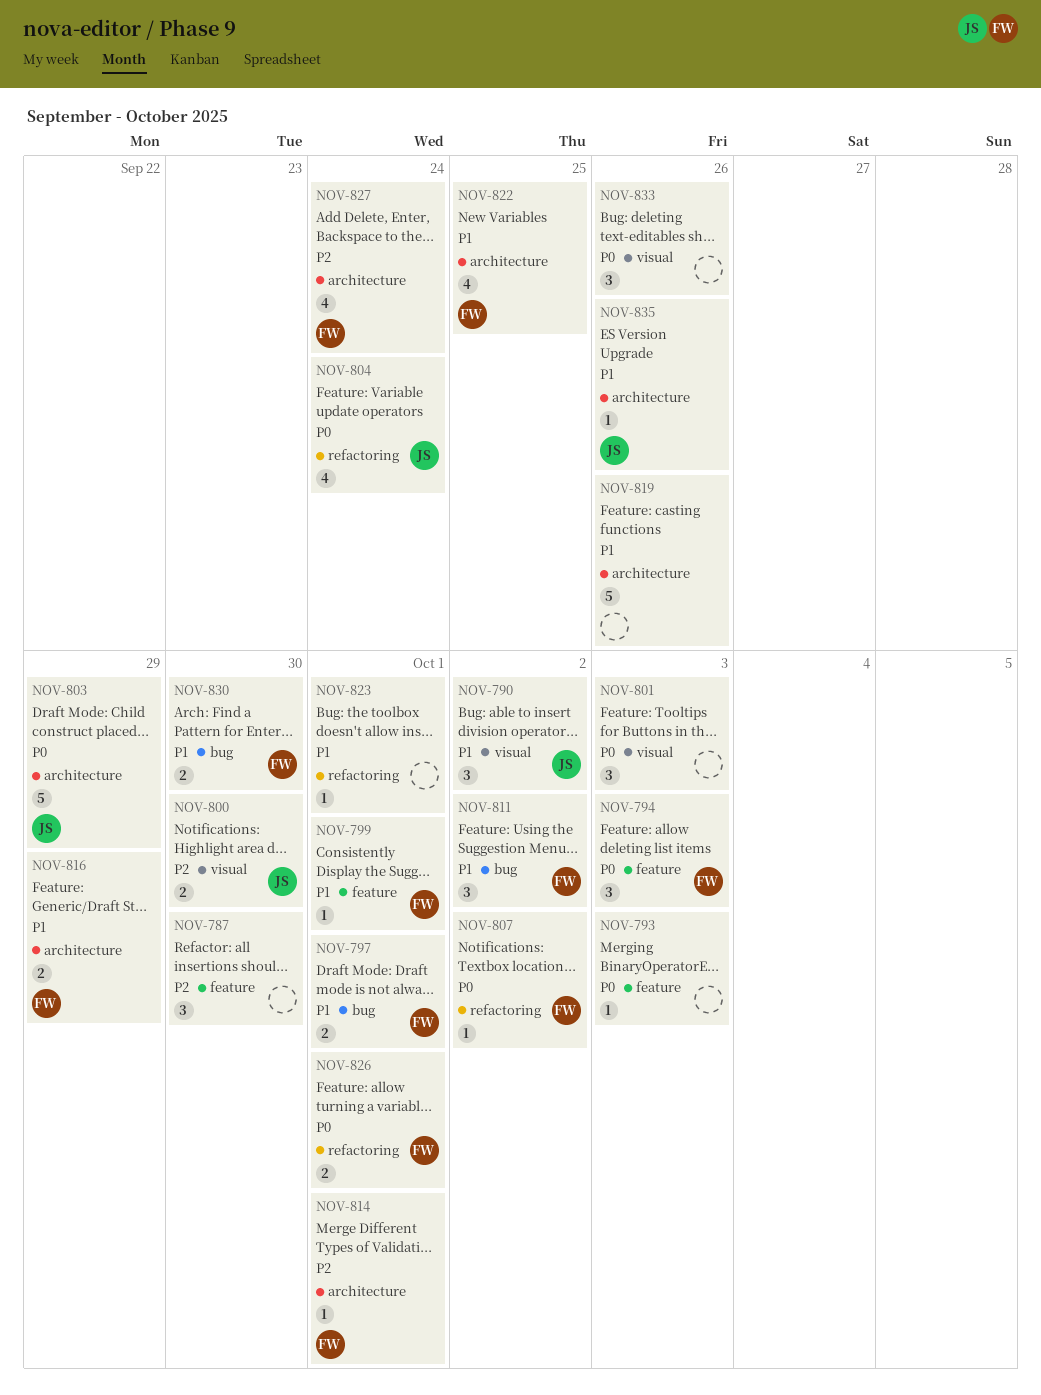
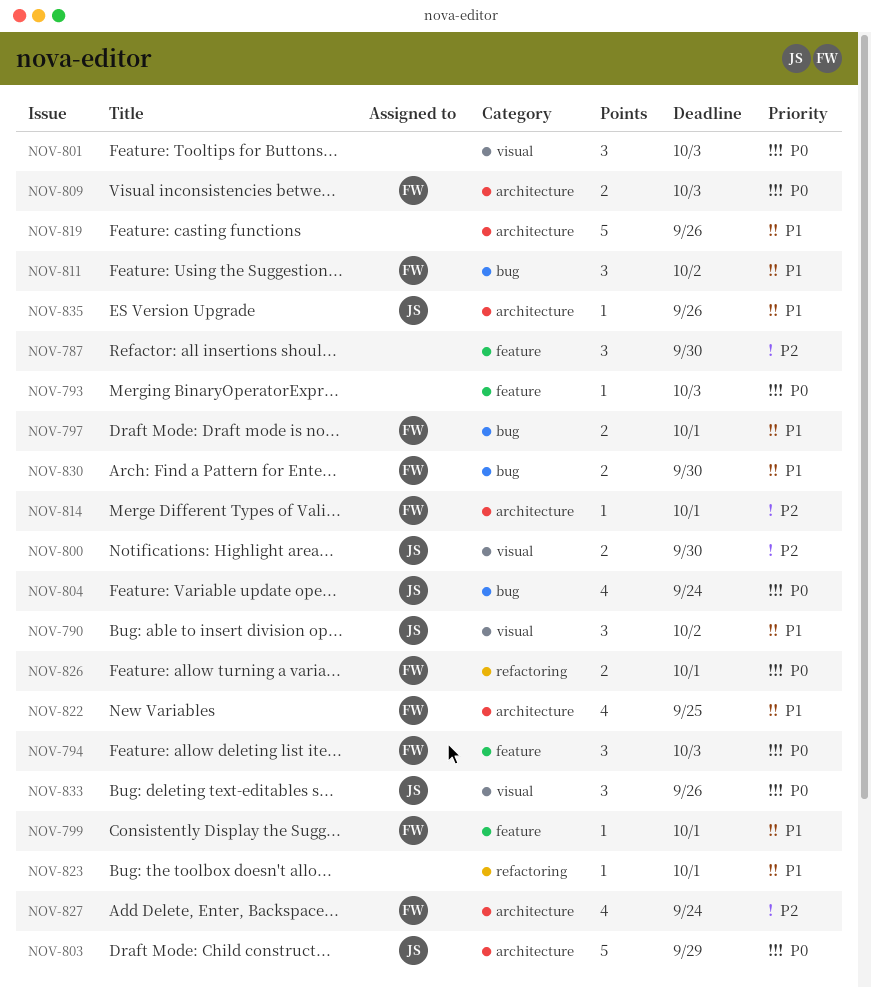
NOV-804, label: refactoring -> bug
NOV-807: present -> none
NOV-809: none -> present
NOV-816: present -> none
NOV-833, owner: none -> JS

